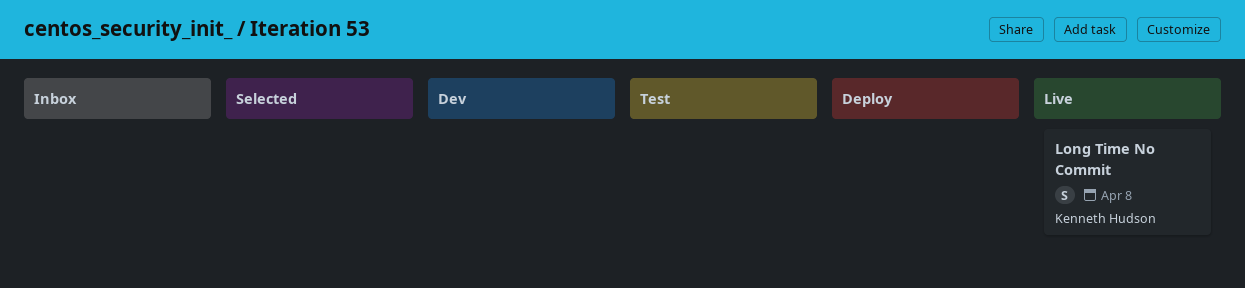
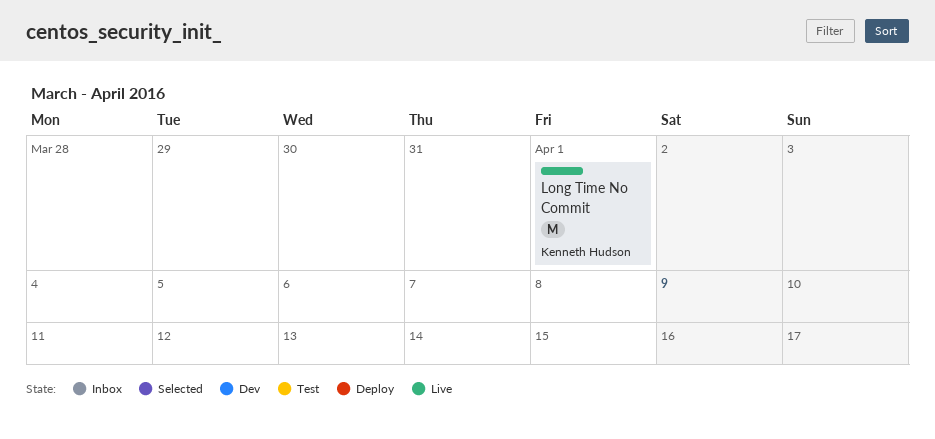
Long Time No Commit, estimate: S -> M
Long Time No Commit, due: Apr 8 -> Apr 1

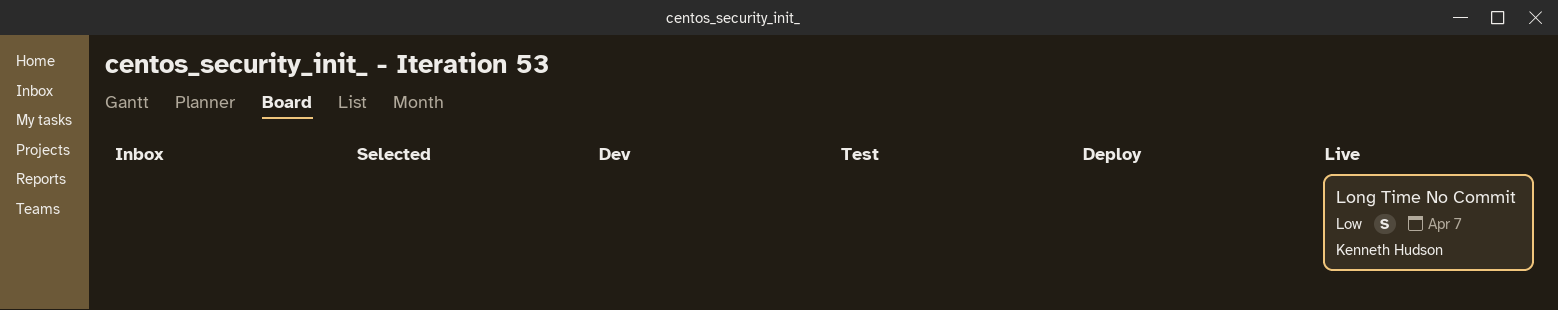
Long Time No Commit, estimate: M -> S
Long Time No Commit, due: Apr 1 -> Apr 7

